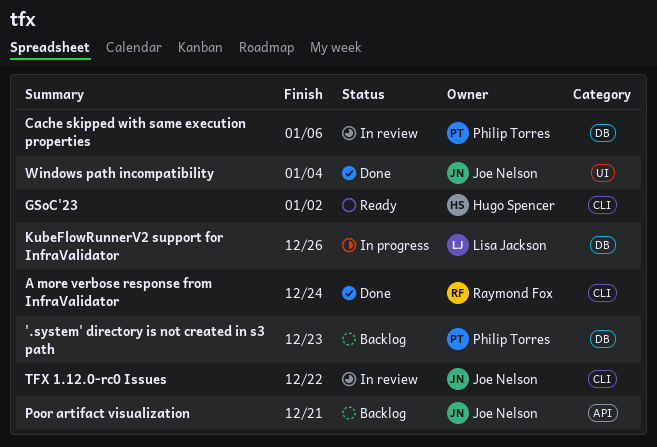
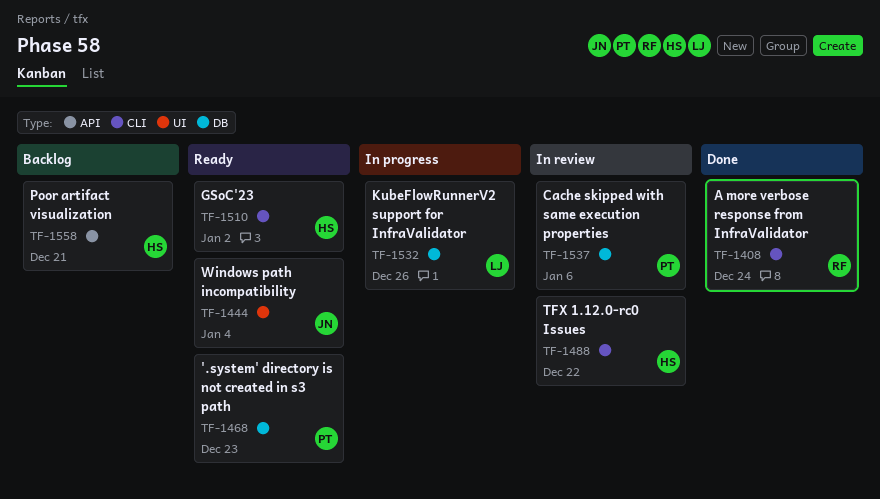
'.system' directory is not created in s3 path, status: Backlog -> Ready
Poor artifact visualization, owner: Joe Nelson -> Hugo Spencer
TFX 1.12.0-rc0 Issues, owner: Joe Nelson -> Hugo Spencer
Windows path incompatibility, status: Done -> Ready

